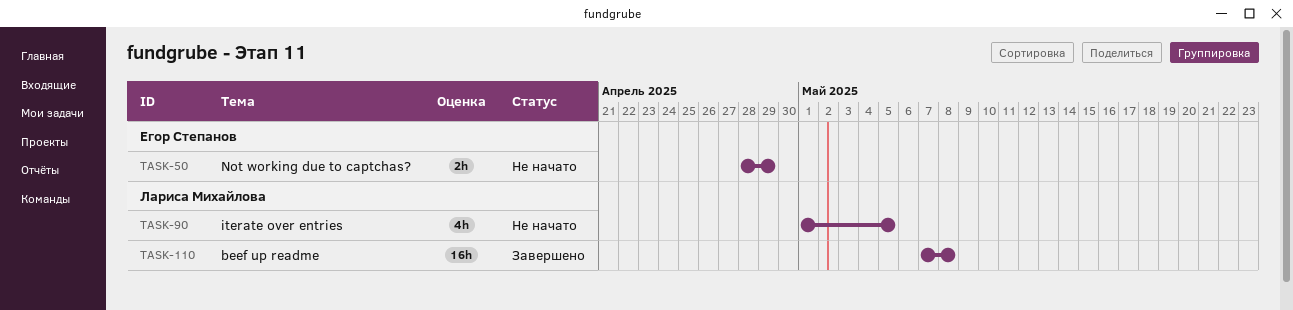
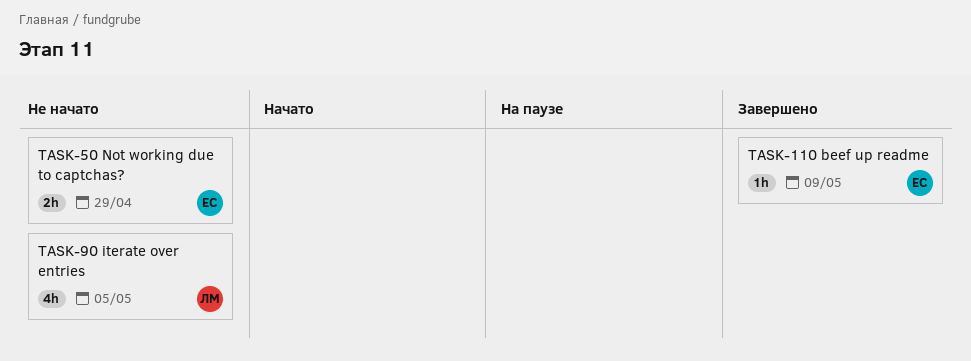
TASK-110, owner: Лариса Михайлова -> Егор Степанов
TASK-110, estimate: 16h -> 1h
TASK-110, due: May 8 -> May 9

